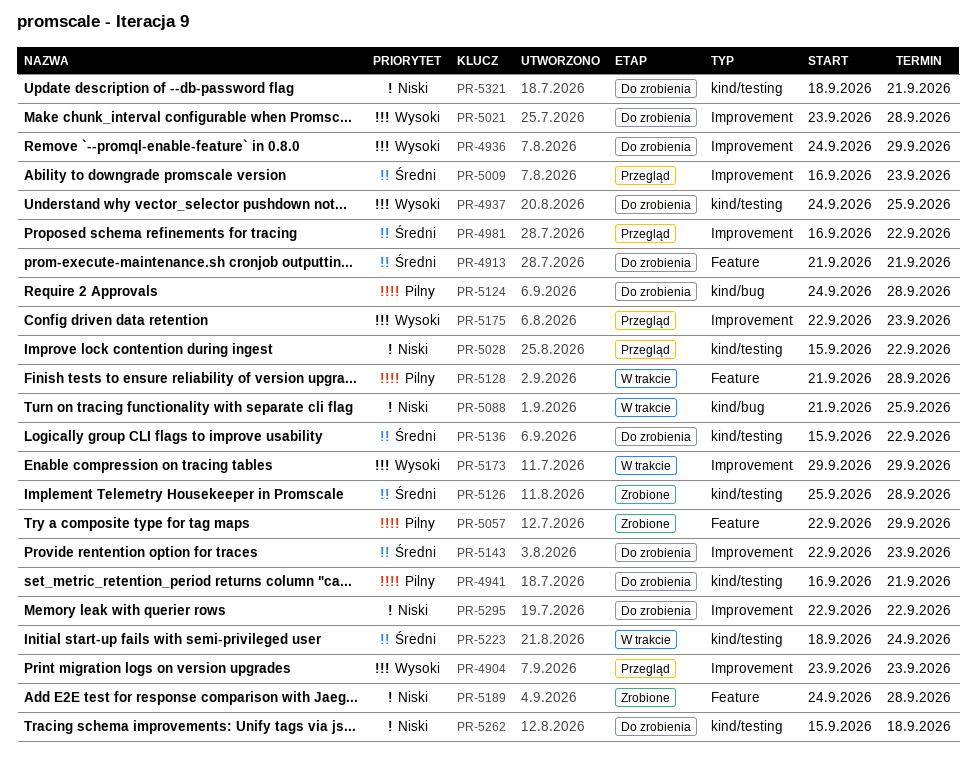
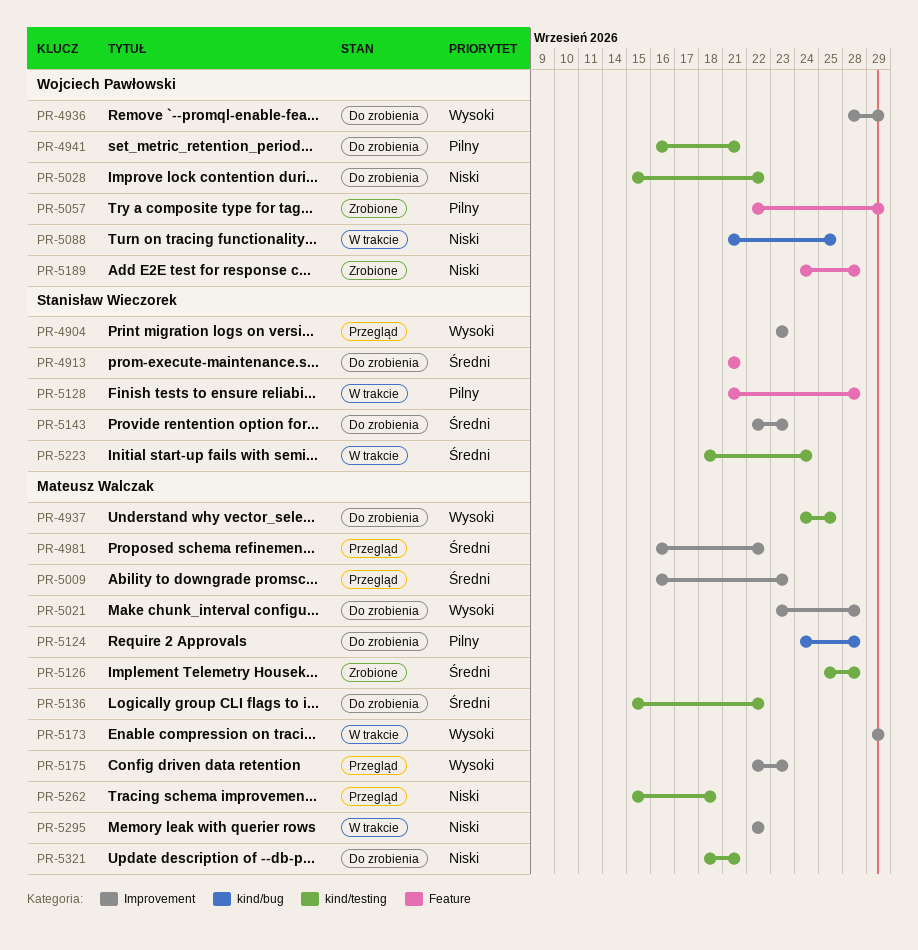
PR-4936, start: Sep 24 -> Sep 28
PR-5028, status: Przegląd -> Do zrobienia
PR-5262, status: Do zrobienia -> Przegląd
PR-5295, status: Do zrobienia -> W trakcie

